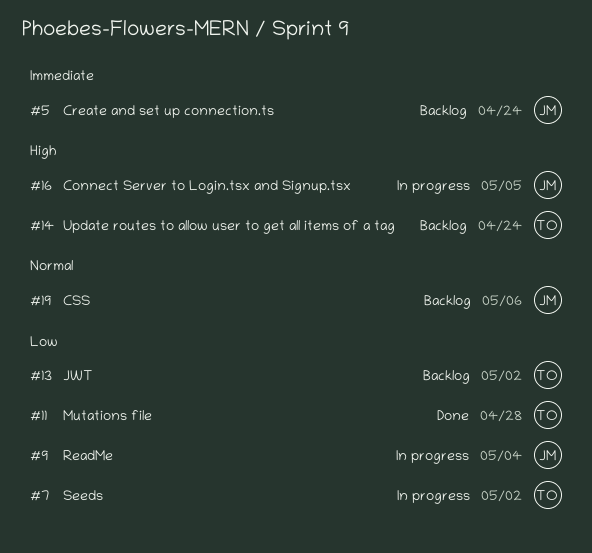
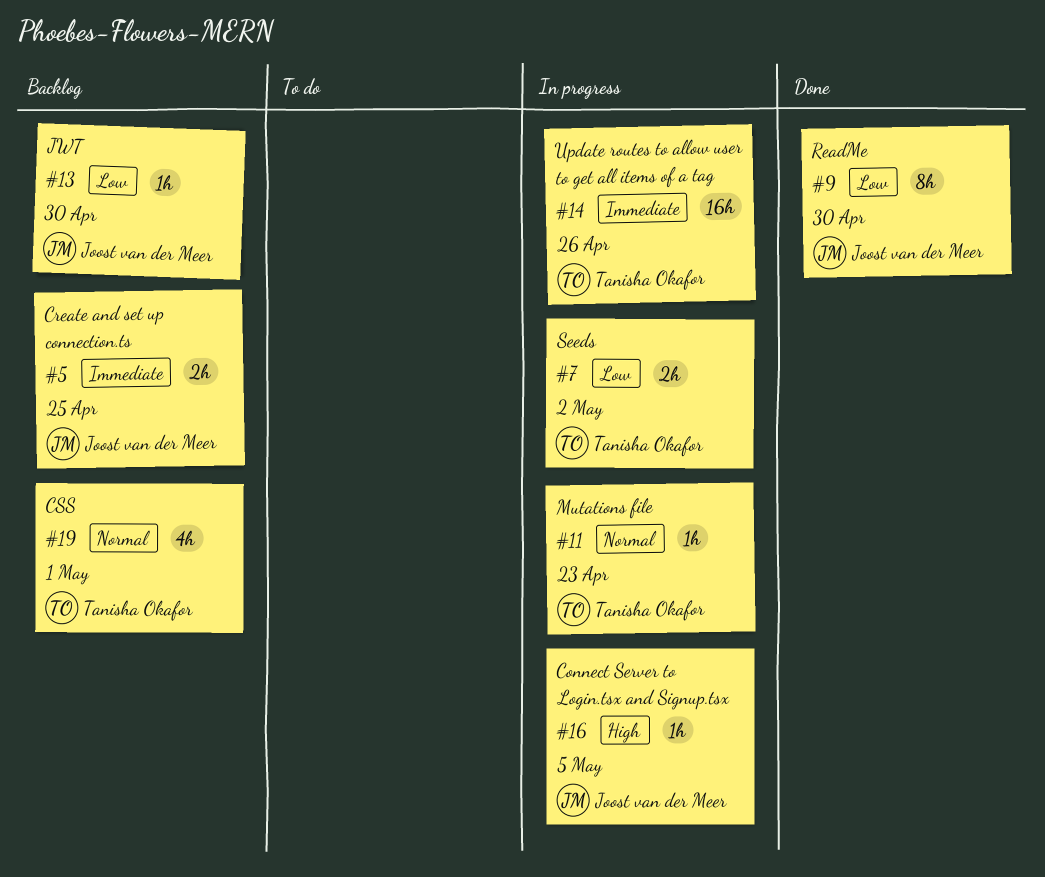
#5, due: Apr 24 -> Apr 25
#9, status: In progress -> Done
#9, due: May 4 -> Apr 30
#11, status: Done -> In progress
#11, priority: Low -> Normal
#11, due: Apr 28 -> Apr 23
#13, owner: Tanisha Okafor -> Joost van der Meer
#13, due: May 2 -> Apr 30
#14, status: Backlog -> In progress
#14, priority: High -> Immediate
#14, due: Apr 24 -> Apr 26
#19, owner: Joost van der Meer -> Tanisha Okafor
#19, due: May 6 -> May 1

